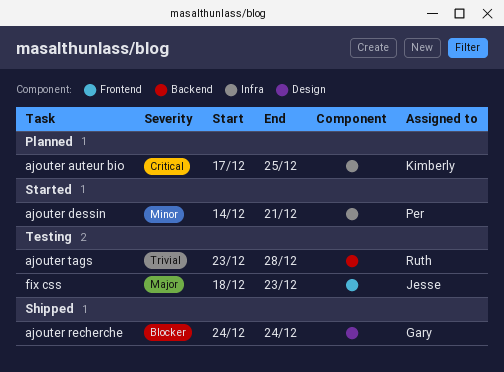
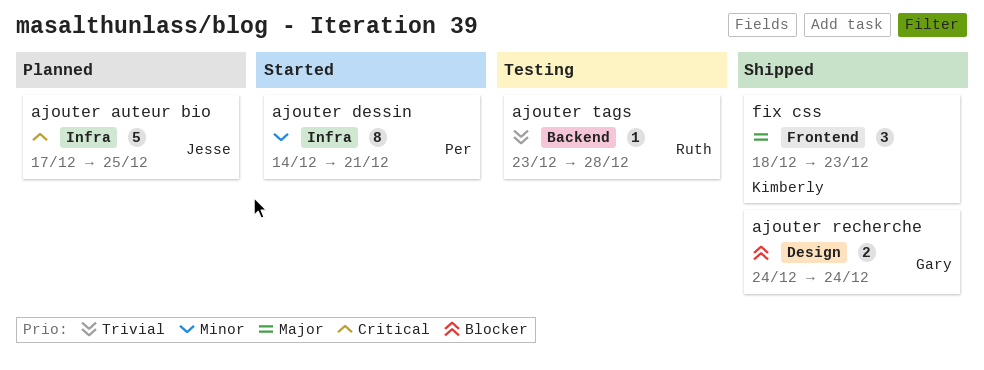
ajouter auteur bio, owner: Kimberly -> Jesse
fix css, status: Testing -> Shipped
fix css, owner: Jesse -> Kimberly

